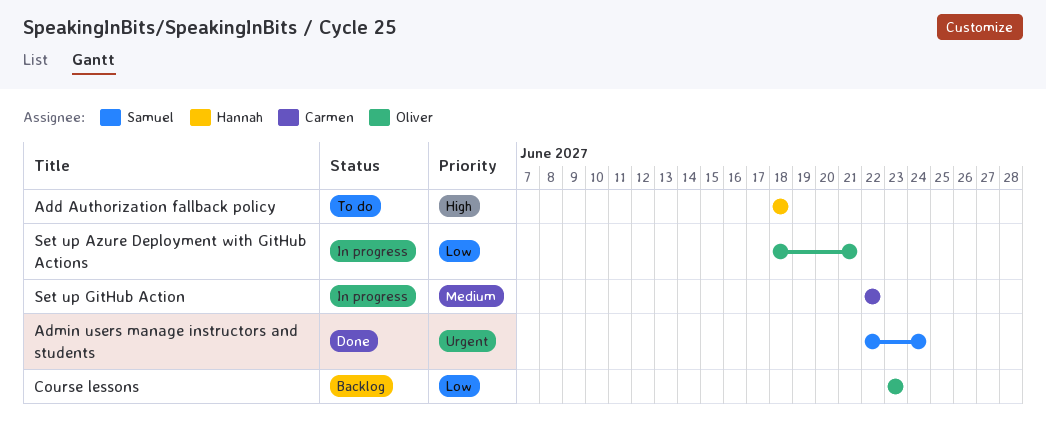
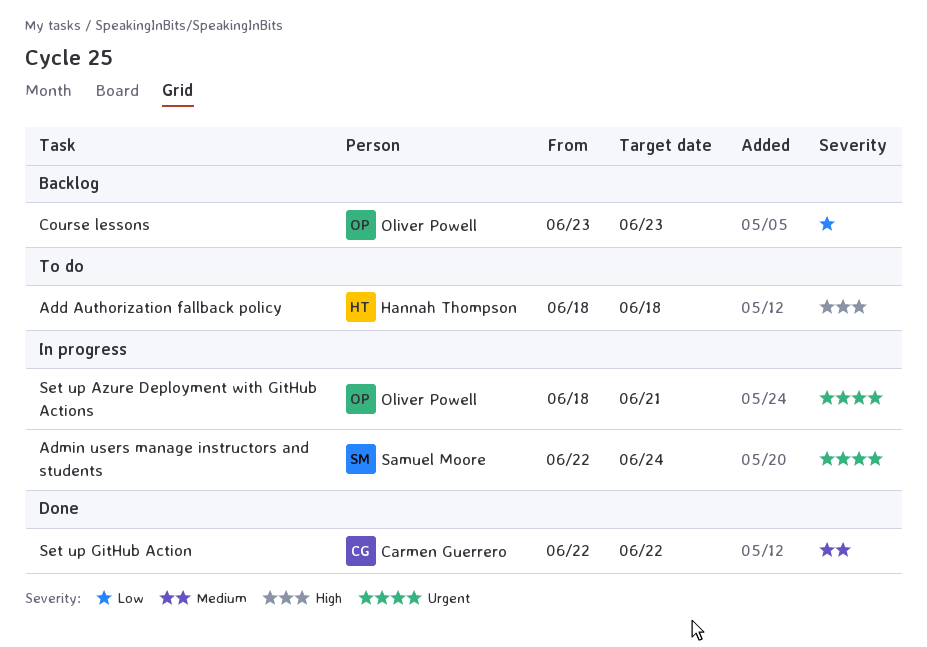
Admin users manage instructors and students, status: Done -> In progress
Set up Azure Deployment with GitHub Actions, priority: Low -> Urgent
Set up GitHub Action, status: In progress -> Done

